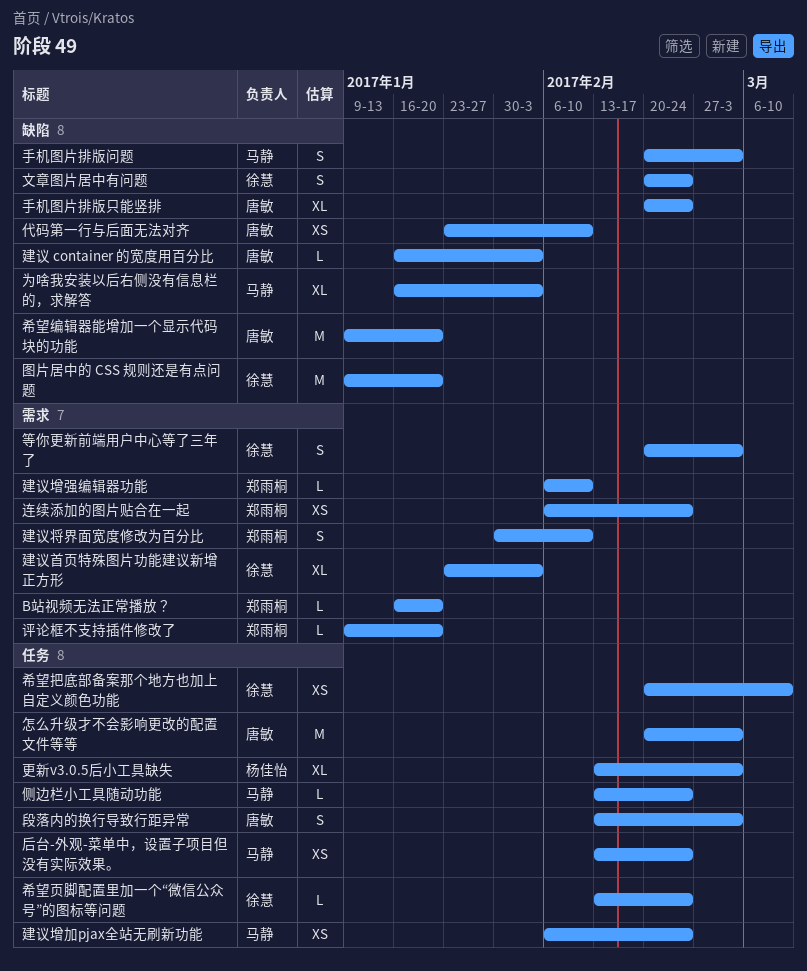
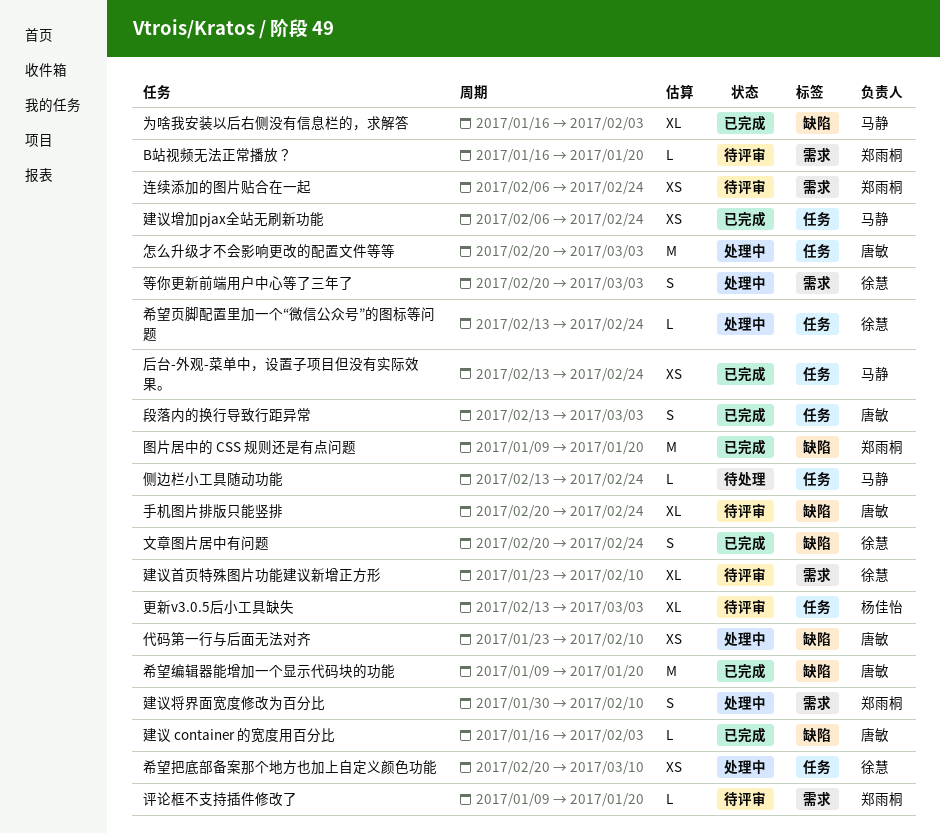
图片居中的 CSS 规则还是有点问题, owner: 徐慧 -> 郑雨桐
建议增强编辑器功能: present -> none
建议首页特殊图片功能建议新增正方形, due: Feb 3 -> Feb 10
手机图片排版问题: present -> none

